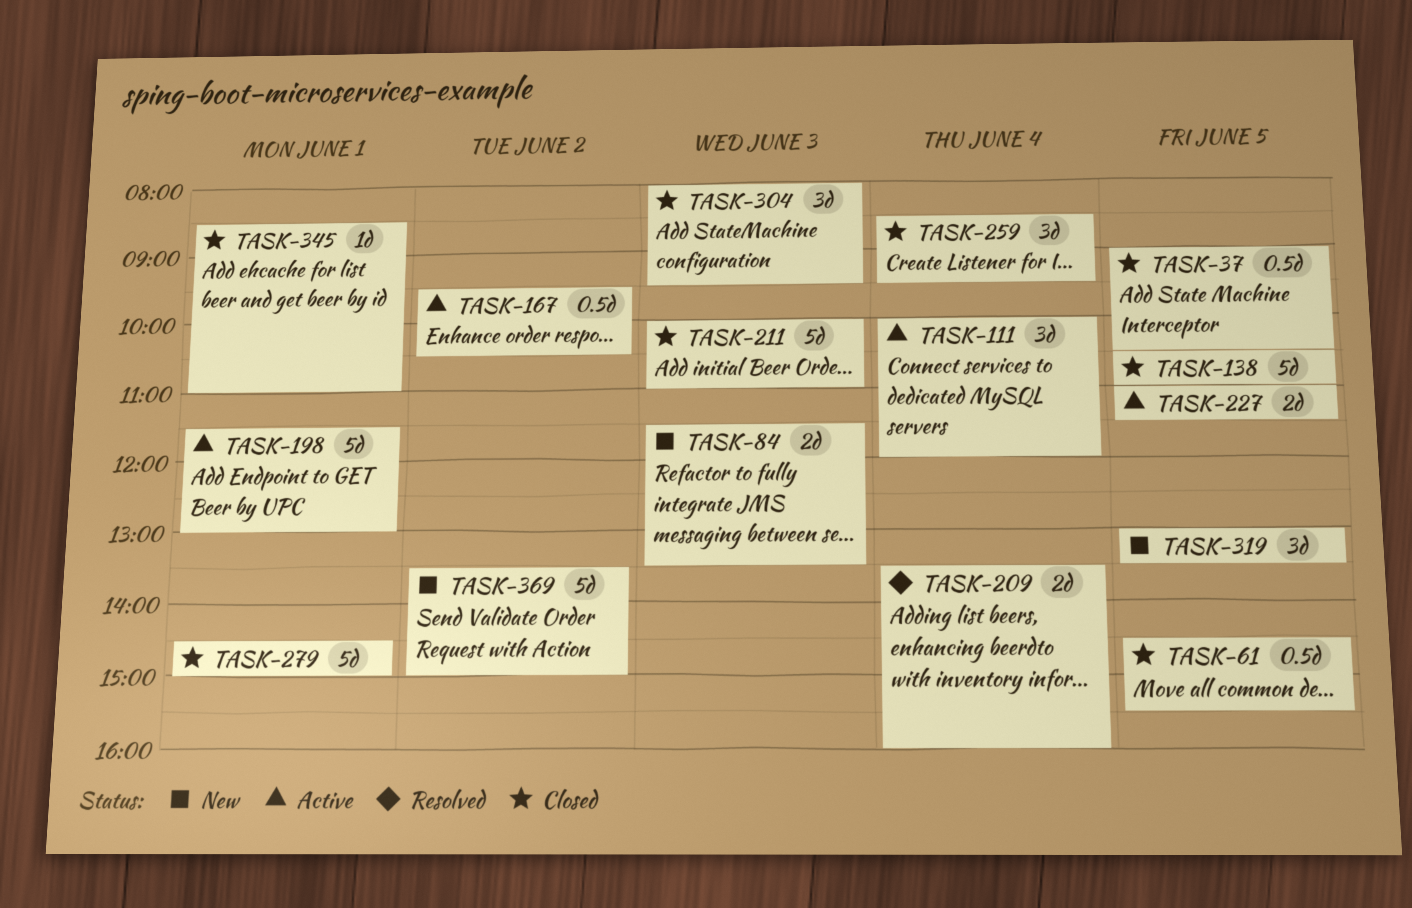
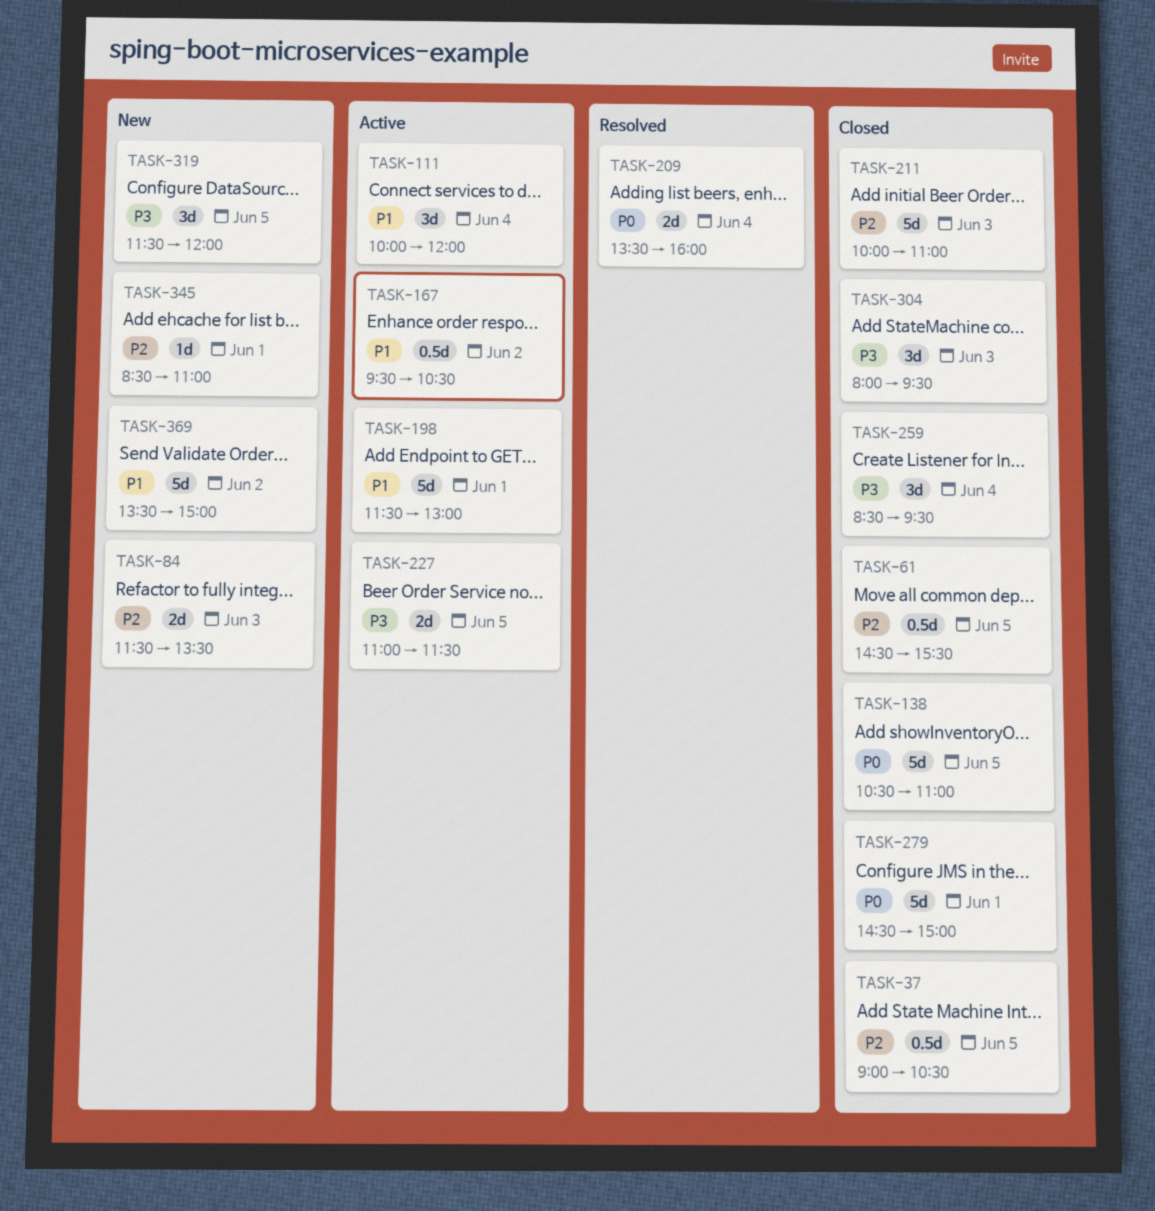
TASK-319, begins: 13:00 -> 11:30
TASK-319, ends: 13:30 -> 12:00
TASK-345, status: Closed -> New

